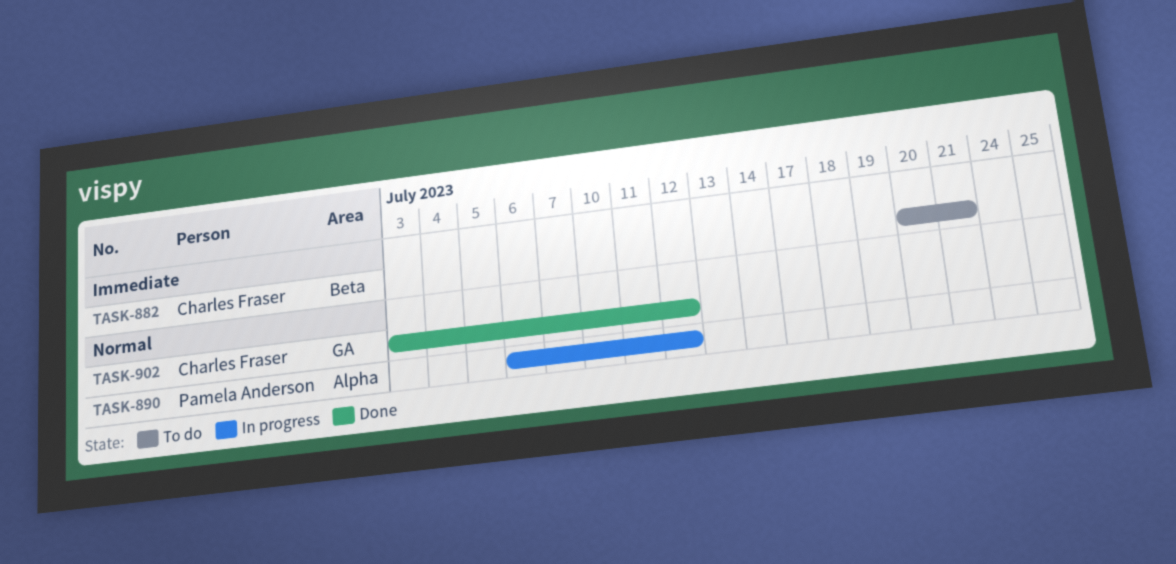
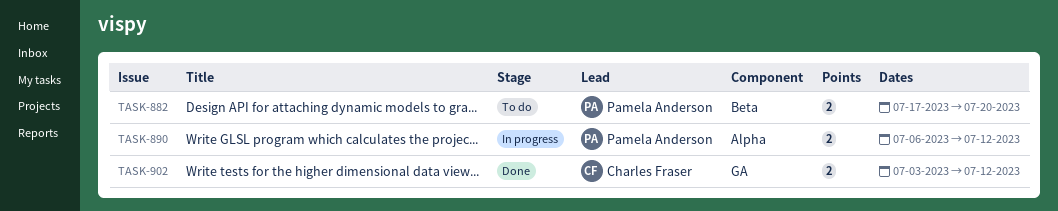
TASK-882, owner: Charles Fraser -> Pamela Anderson
TASK-882, start: Jul 20 -> Jul 17
TASK-882, due: Jul 21 -> Jul 20

